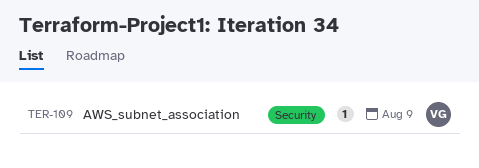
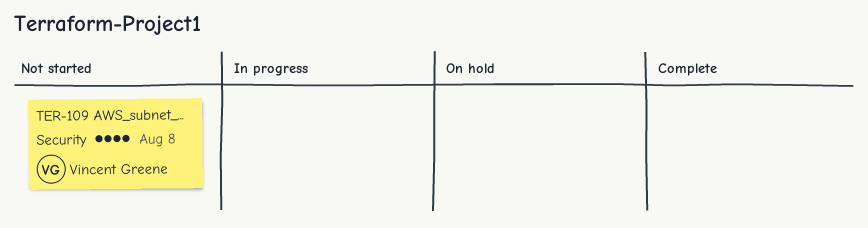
TER-109, estimate: 1 -> 4
TER-109, due: Aug 9 -> Aug 8

